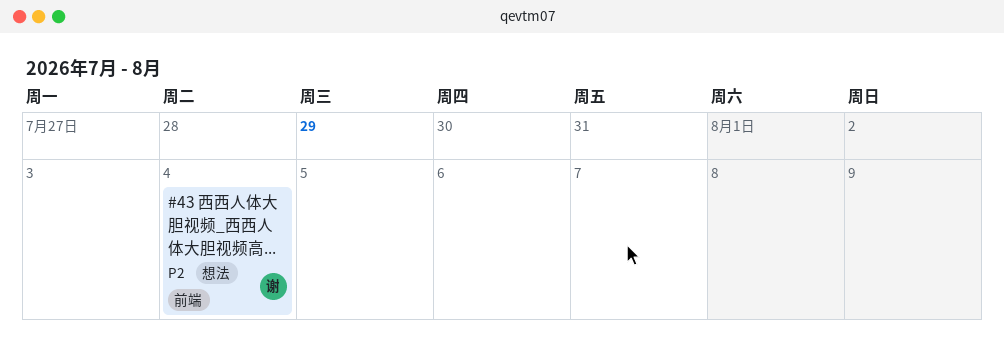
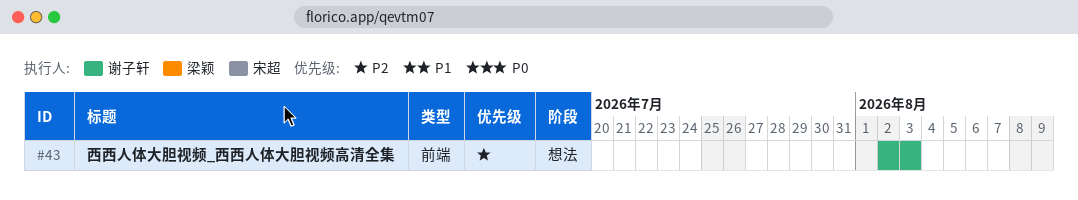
#43, due: Aug 4 -> Aug 3

